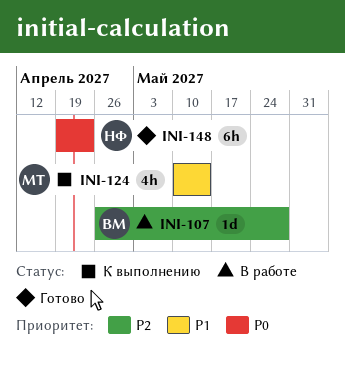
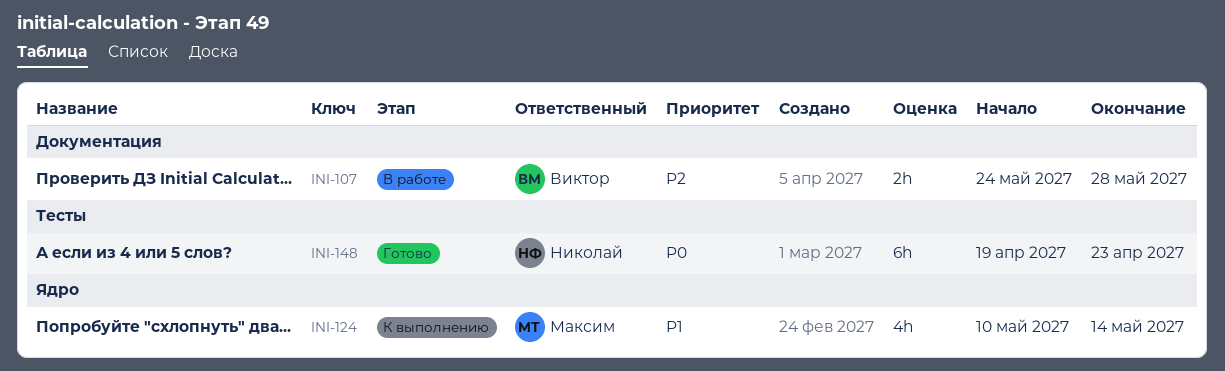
INI-107, estimate: 1d -> 2h
INI-107, start: Apr 26 -> May 24

